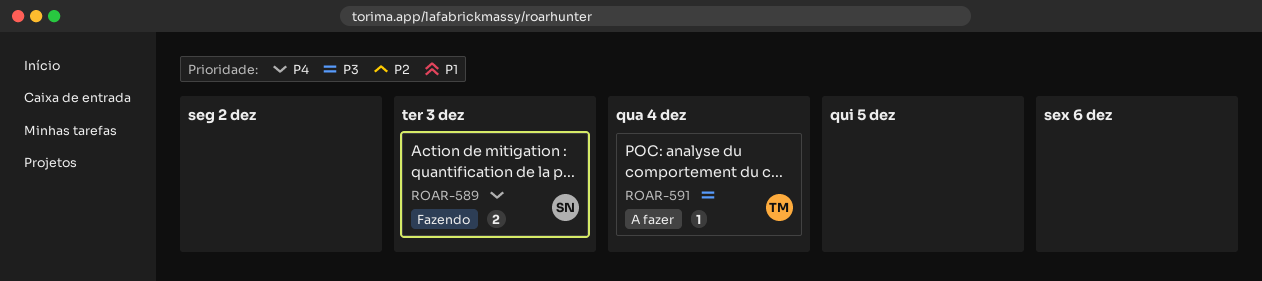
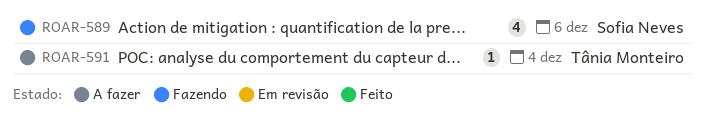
ROAR-589, estimate: 2 -> 4
ROAR-589, due: Dec 3 -> Dec 6

